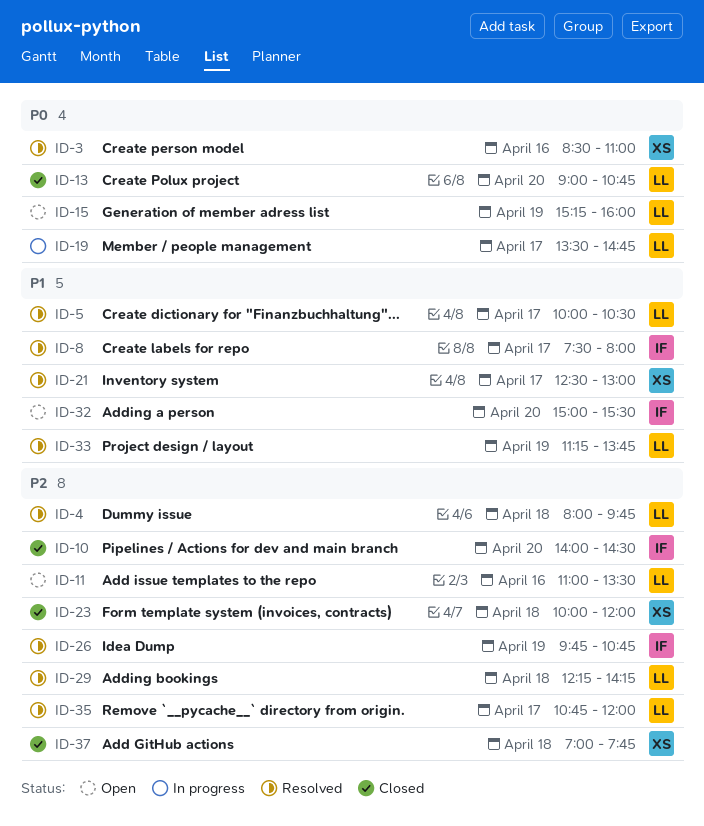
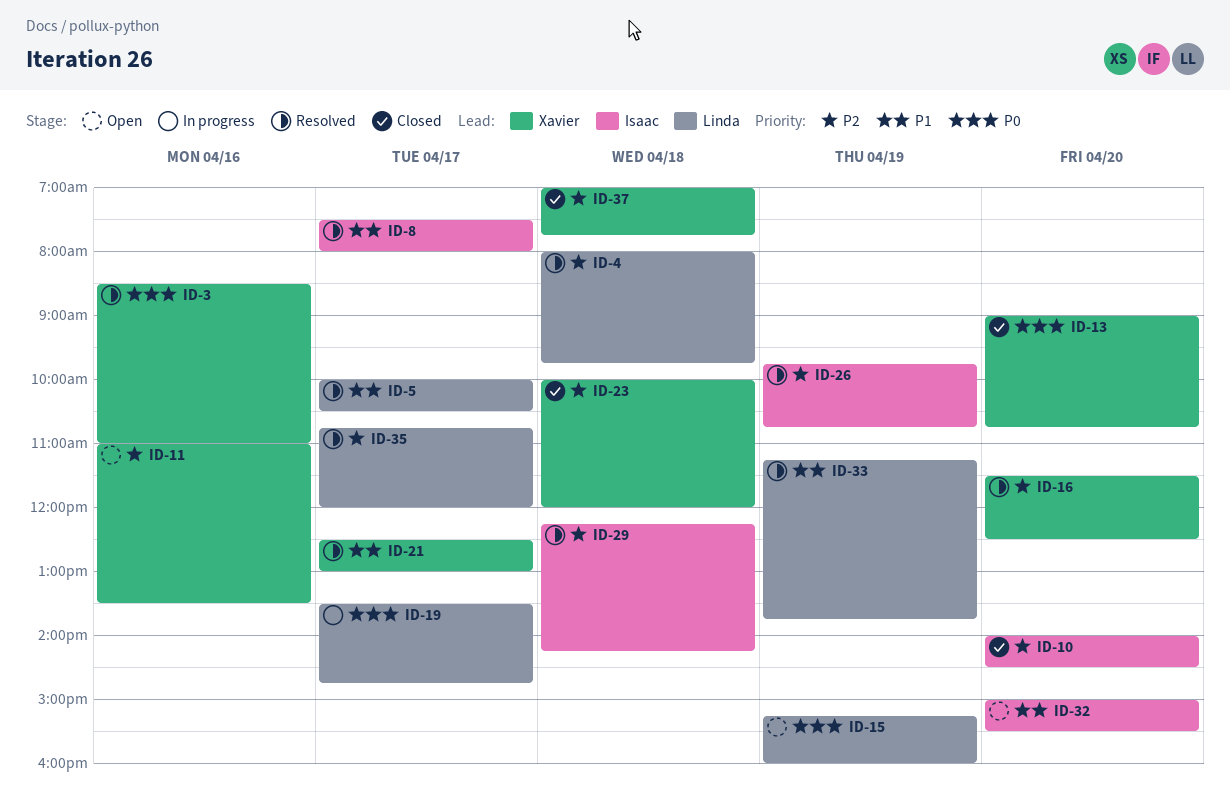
ID-11, owner: Linda -> Xavier
ID-13, owner: Linda -> Xavier
ID-16: none -> present
ID-29, owner: Linda -> Isaac

